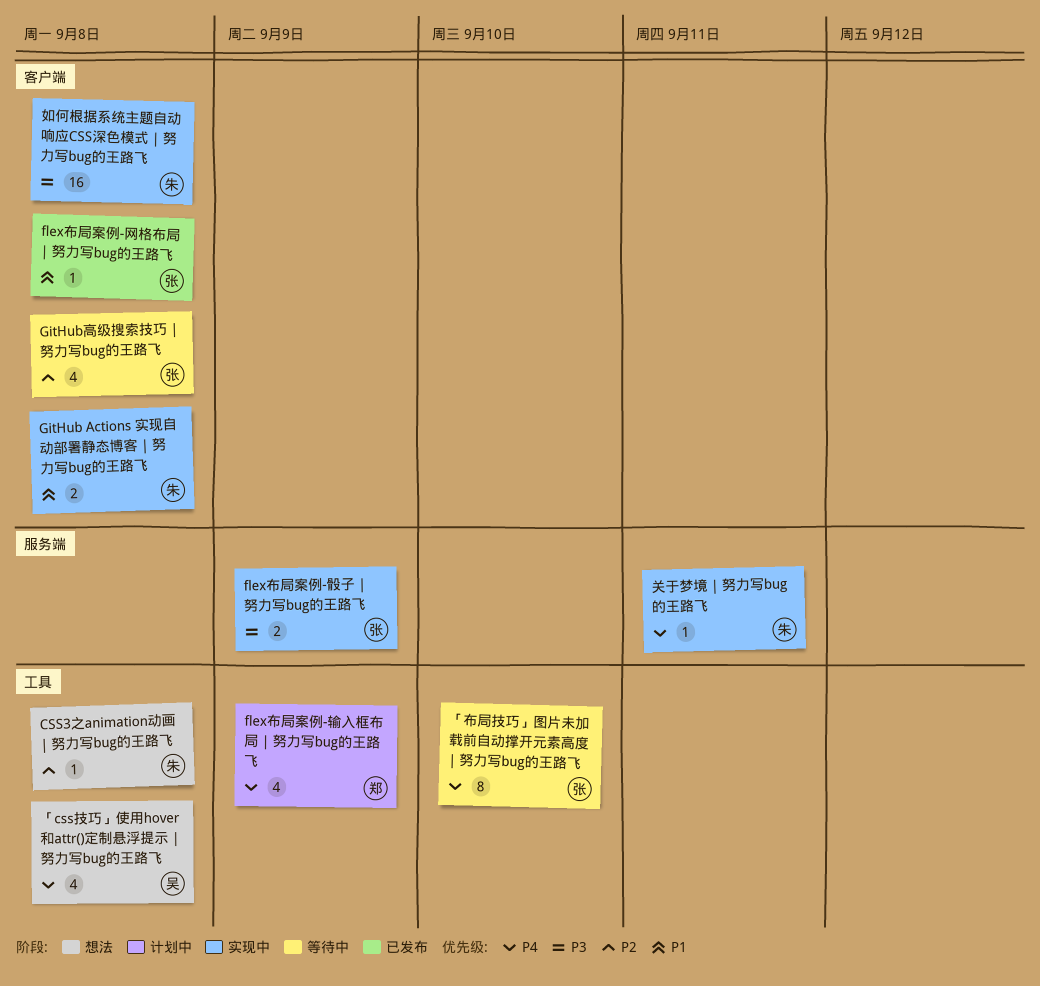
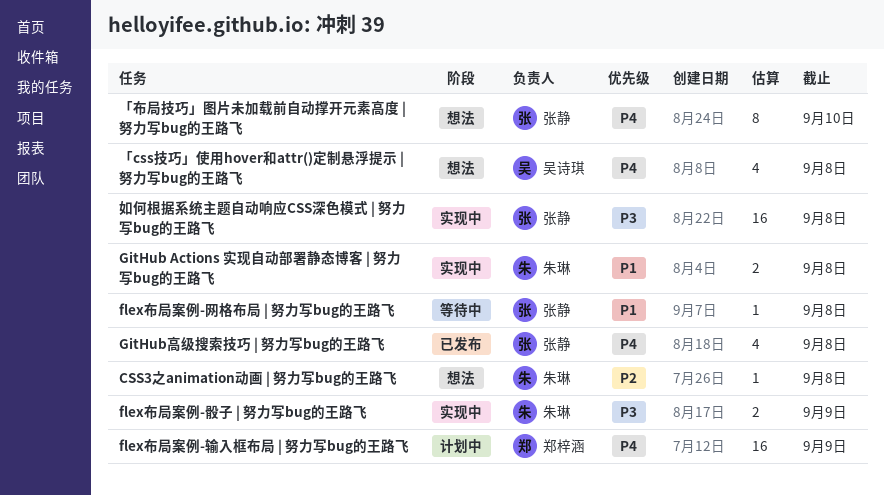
flex布局案例-网格布局 | 努力写bug的王路飞, status: 已发布 -> 等待中
flex布局案例-输入框布局 | 努力写bug的王路飞, estimate: 4 -> 16
flex布局案例-骰子 | 努力写bug的王路飞, owner: 张静 -> 朱琳
GitHub高级搜索技巧 | 努力写bug的王路飞, status: 等待中 -> 已发布
GitHub高级搜索技巧 | 努力写bug的王路飞, priority: P2 -> P4
「布局技巧」图片未加载前自动撑开元素高度 | 努力写bug的王路飞, status: 等待中 -> 想法
关于梦境 | 努力写bug的王路飞: present -> none
如何根据系统主题自动响应CSS深色模式 | 努力写bug的王路飞, owner: 朱琳 -> 张静

